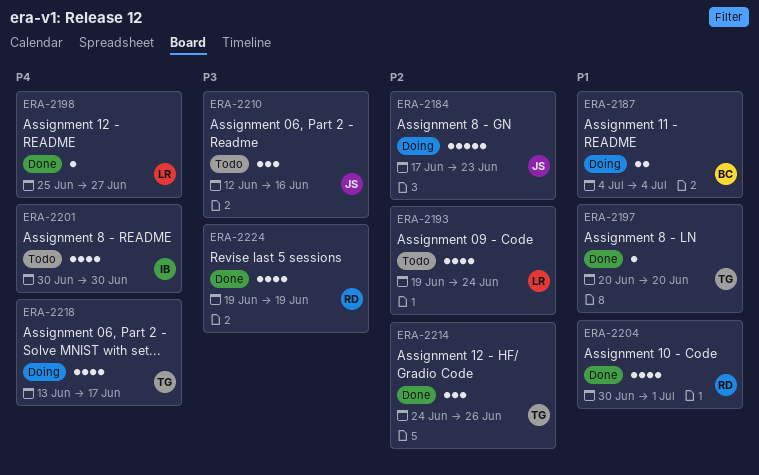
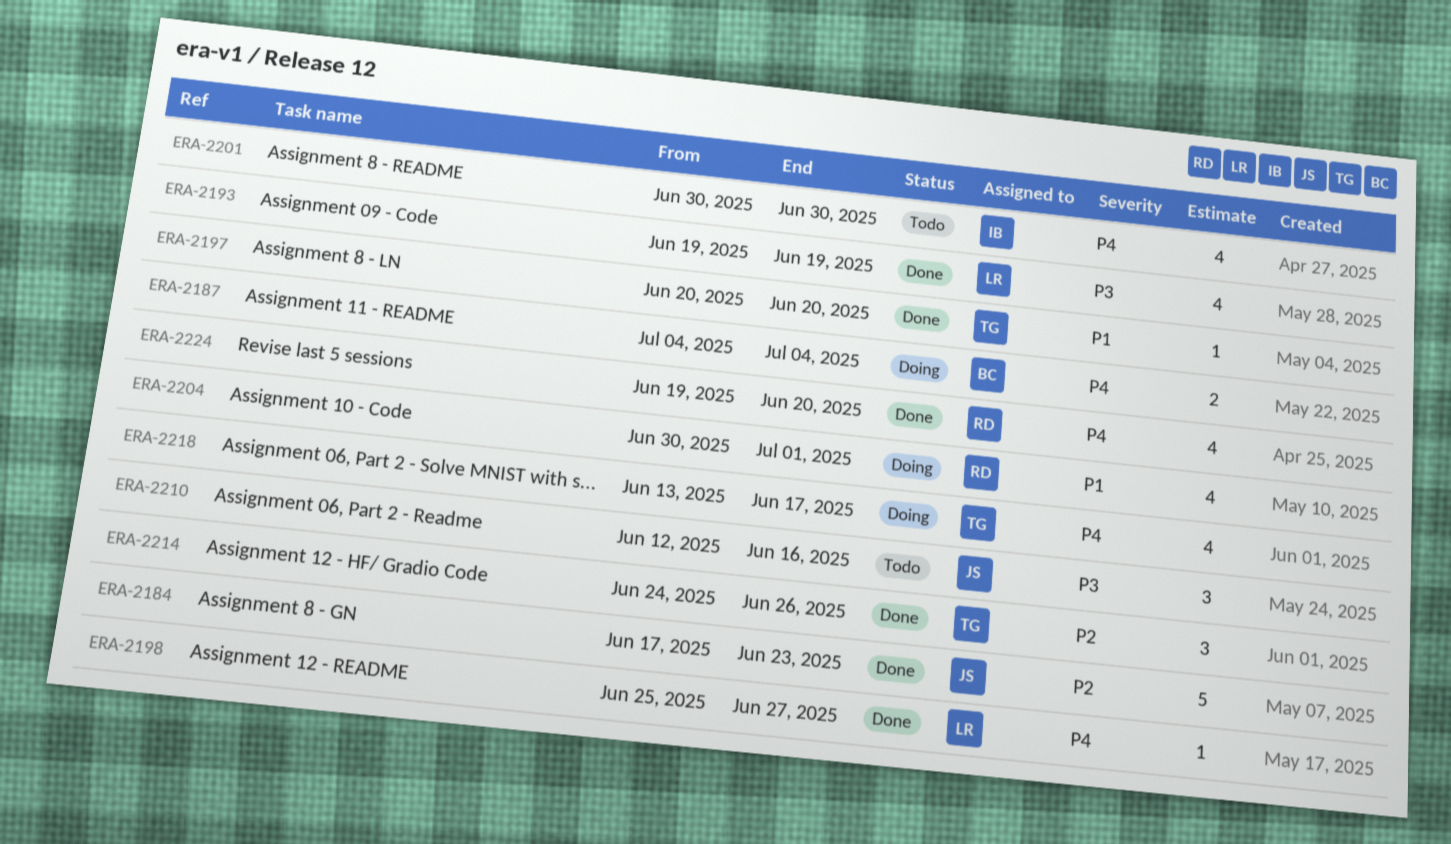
ERA-2184, status: Doing -> Done
ERA-2187, priority: P1 -> P4
ERA-2193, status: Todo -> Done
ERA-2193, priority: P2 -> P3
ERA-2193, due: Jun 24 -> Jun 19
ERA-2204, status: Done -> Doing
ERA-2224, priority: P3 -> P4
ERA-2224, due: Jun 19 -> Jun 20

